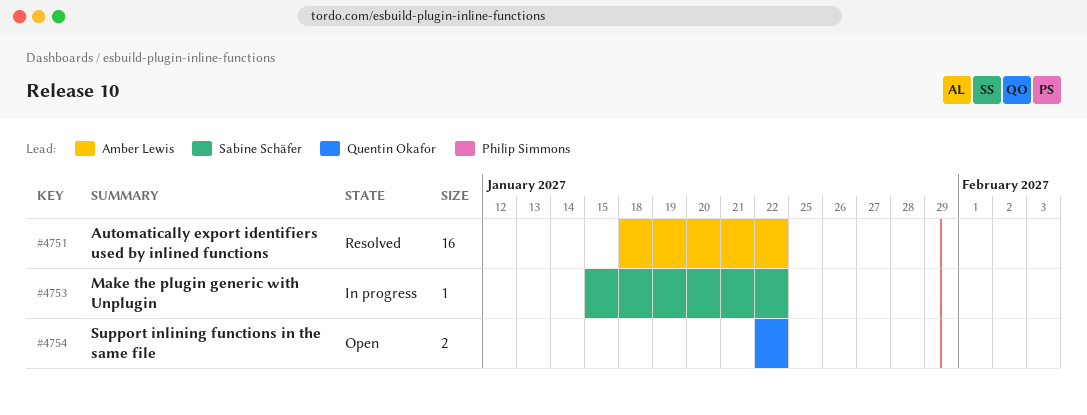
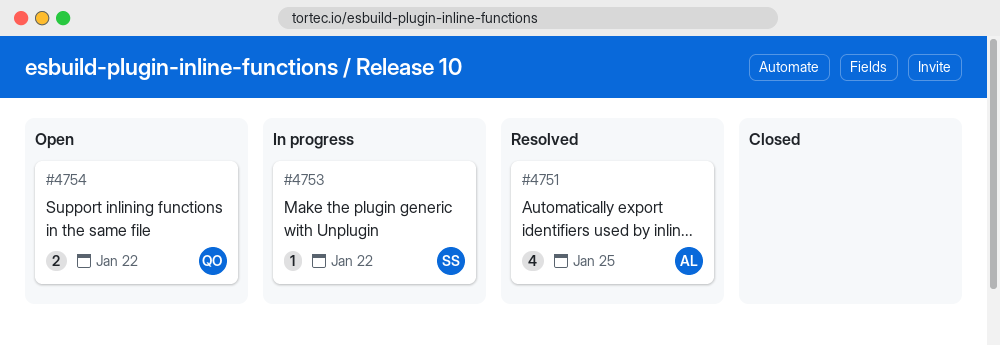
#4751, estimate: 16 -> 4
#4751, due: Jan 22 -> Jan 25

